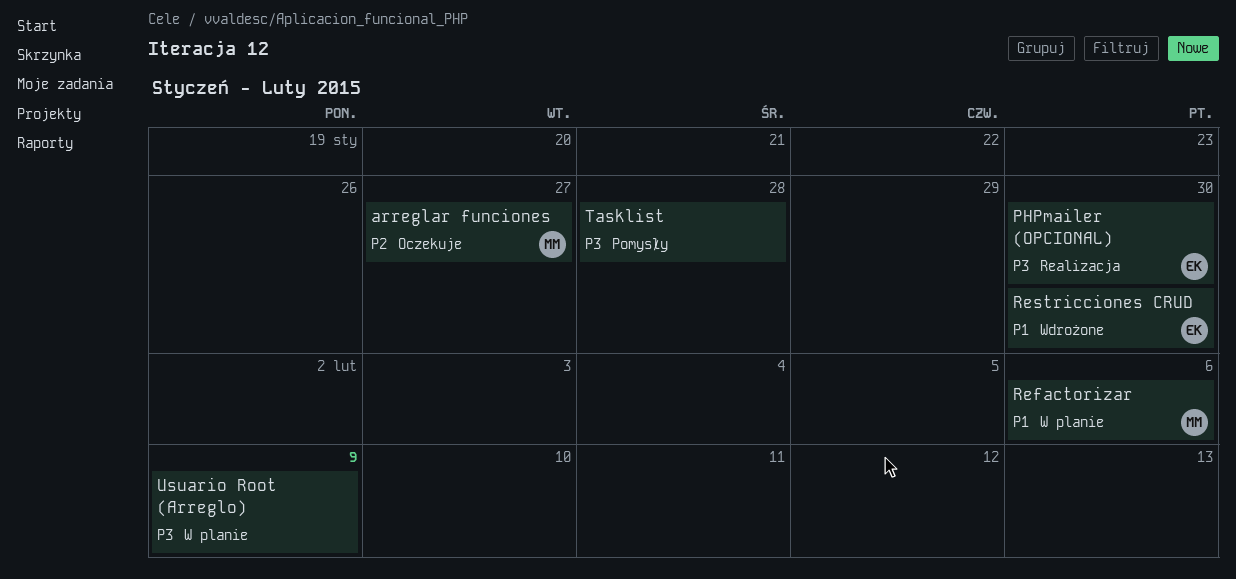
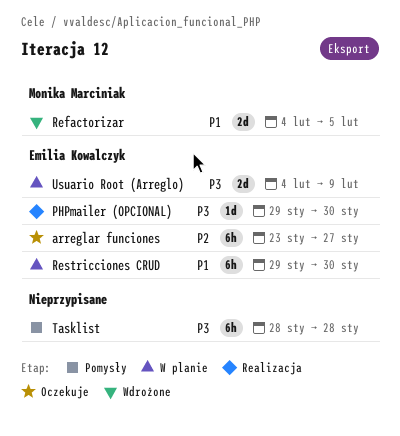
arreglar funciones, owner: Monika Marciniak -> Emilia Kowalczyk
Refactorizar, status: W planie -> Wdrożone
Refactorizar, due: Feb 6 -> Feb 5
Restricciones CRUD, status: Wdrożone -> W planie
Usuario Root (Arreglo), owner: none -> Emilia Kowalczyk

